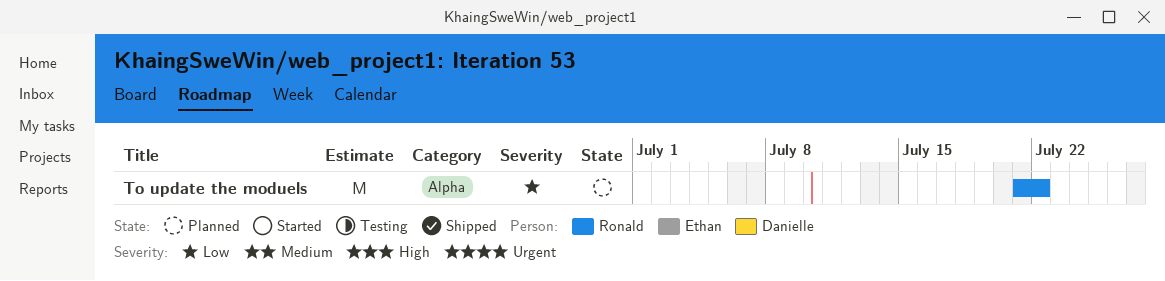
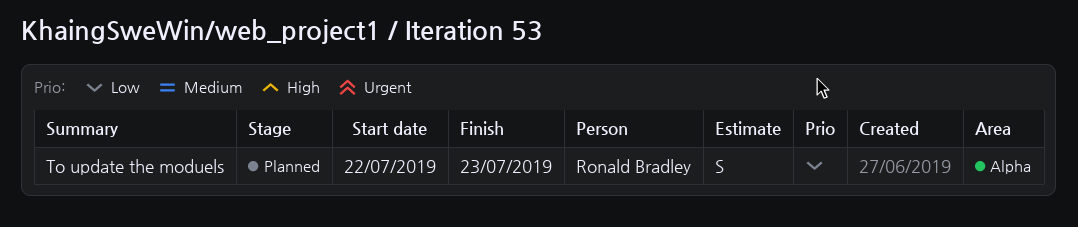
To update the moduels, estimate: M -> S
To update the moduels, start: Jul 21 -> Jul 22
To update the moduels, due: Jul 22 -> Jul 23

